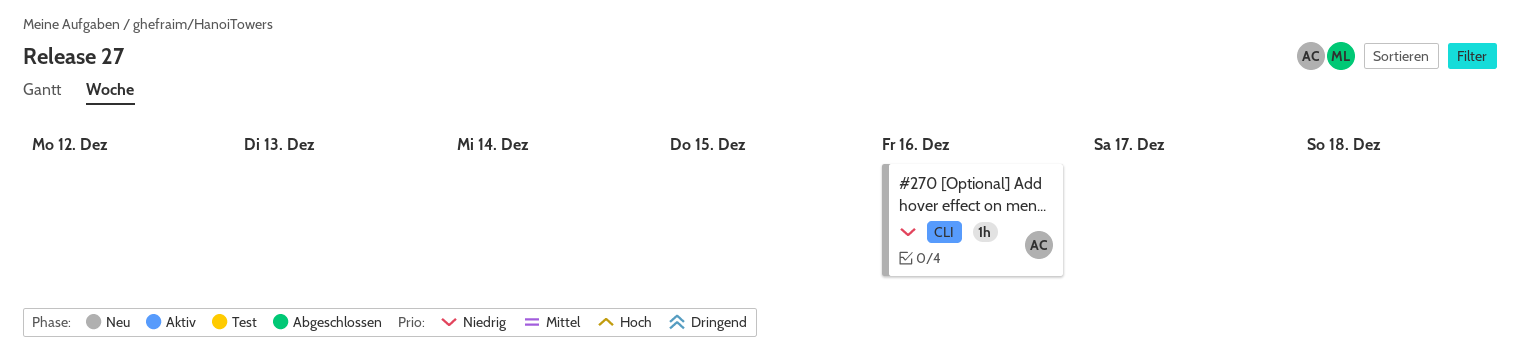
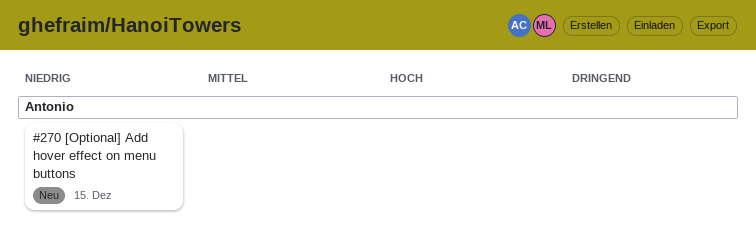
#270, due: Dec 16 -> Dec 15

